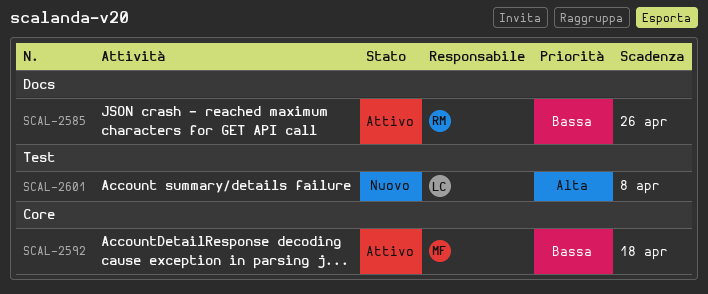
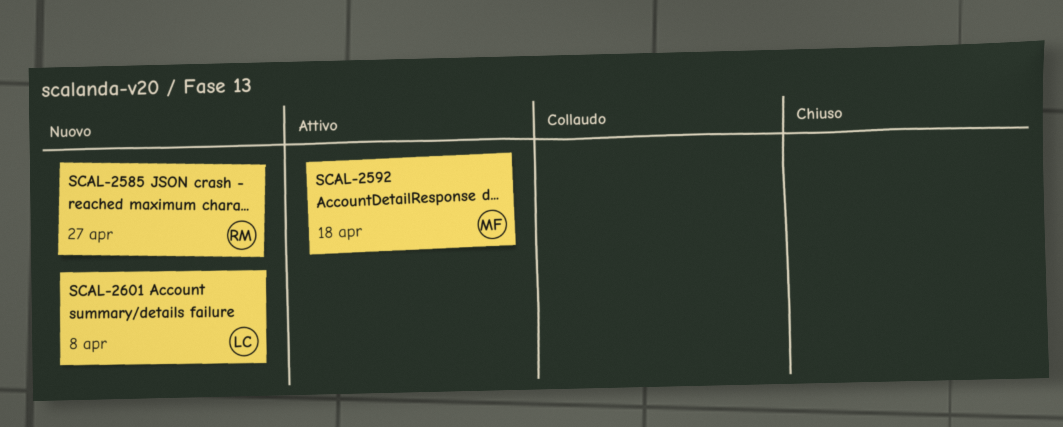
SCAL-2585, status: Attivo -> Nuovo
SCAL-2585, due: Apr 26 -> Apr 27

